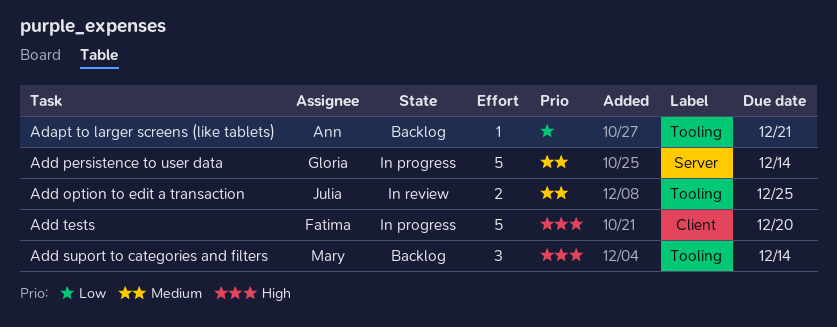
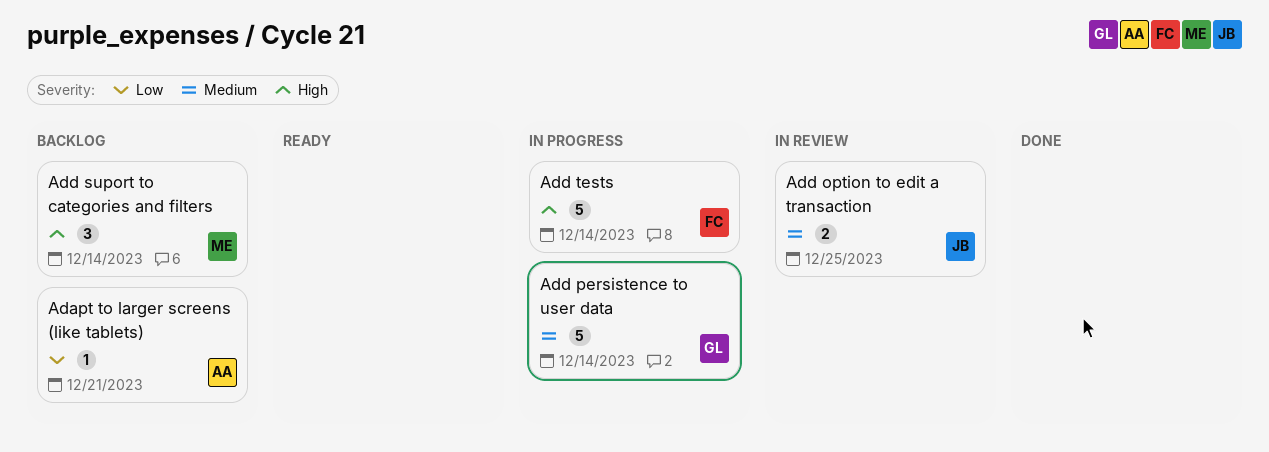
Add tests, due: Dec 20 -> Dec 14

